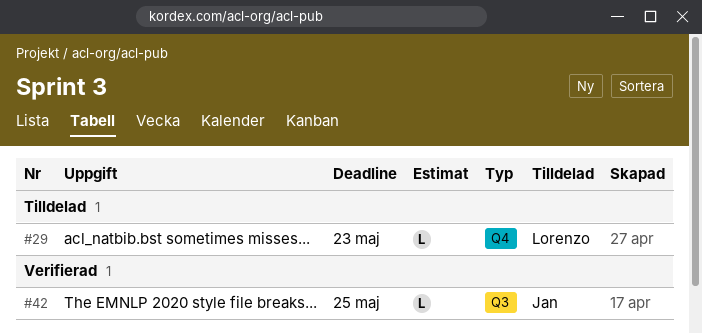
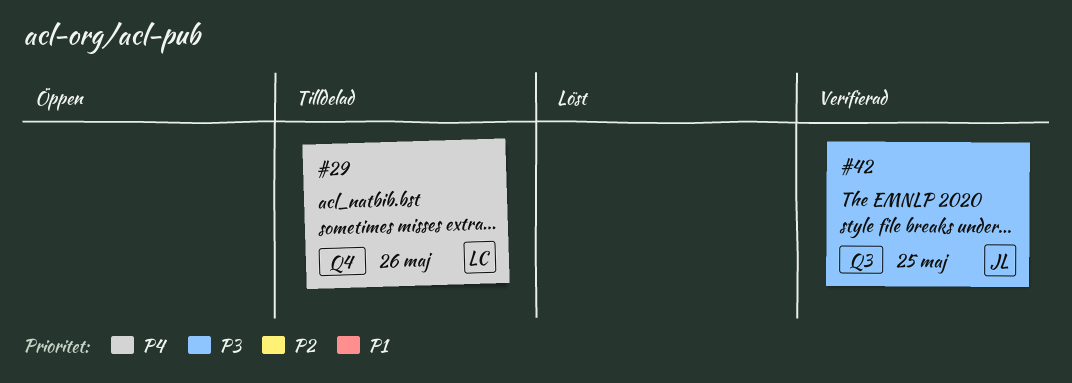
#29, due: May 23 -> May 26

